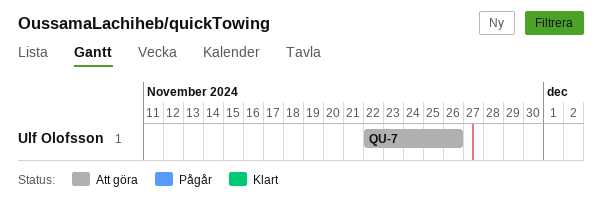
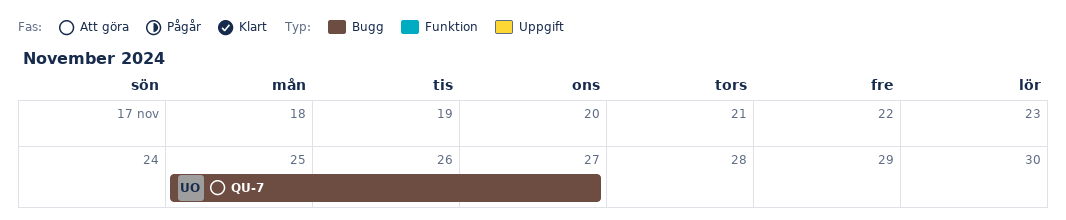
QU-7, start: Nov 22 -> Nov 25
QU-7, due: Nov 26 -> Nov 27

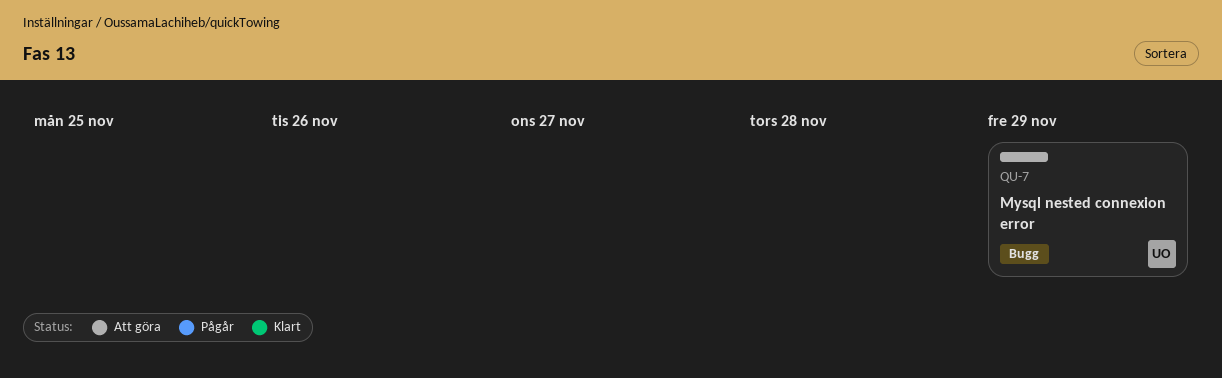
QU-7, due: Nov 27 -> Nov 29

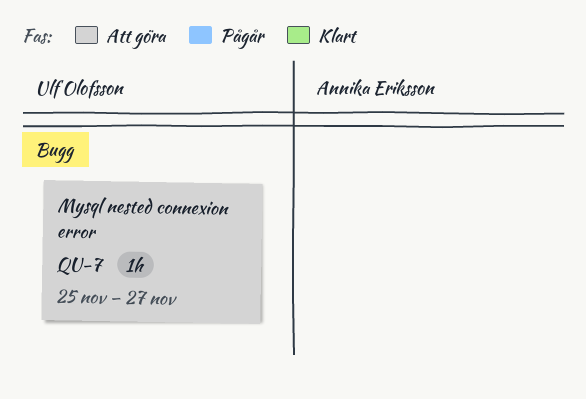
QU-7, due: Nov 29 -> Nov 27

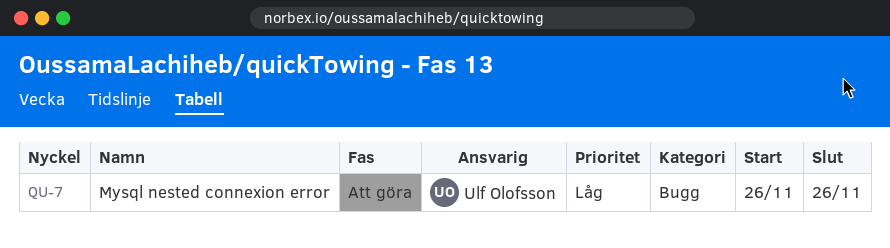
QU-7, start: Nov 25 -> Nov 26
QU-7, due: Nov 27 -> Nov 26

